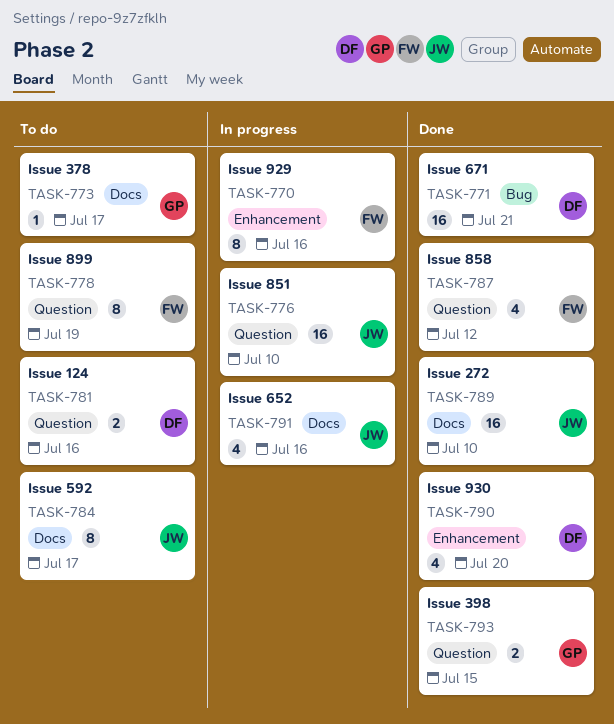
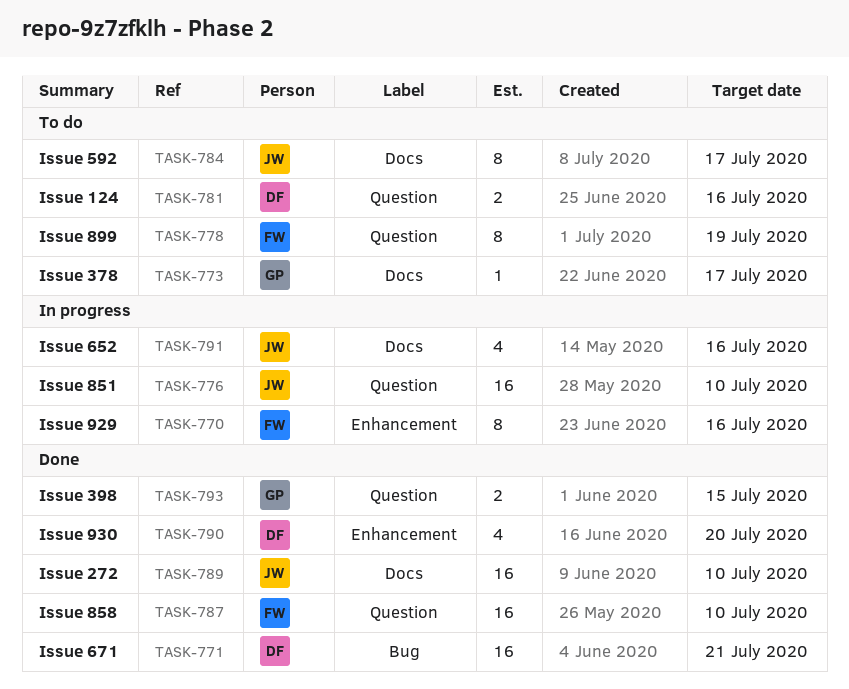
TASK-787, estimate: 4 -> 16
TASK-787, due: Jul 12 -> Jul 10

